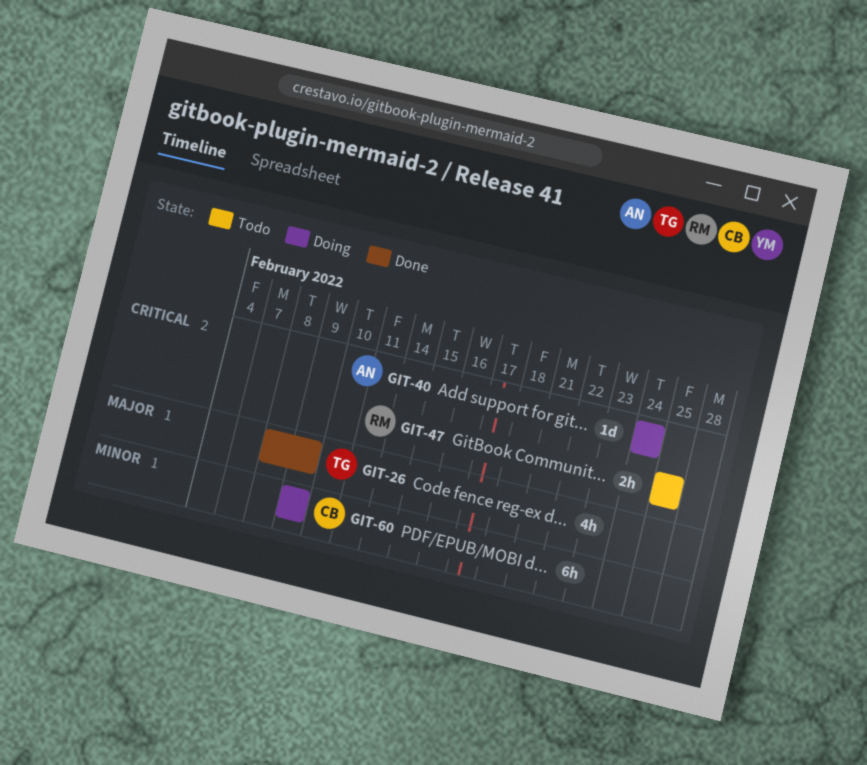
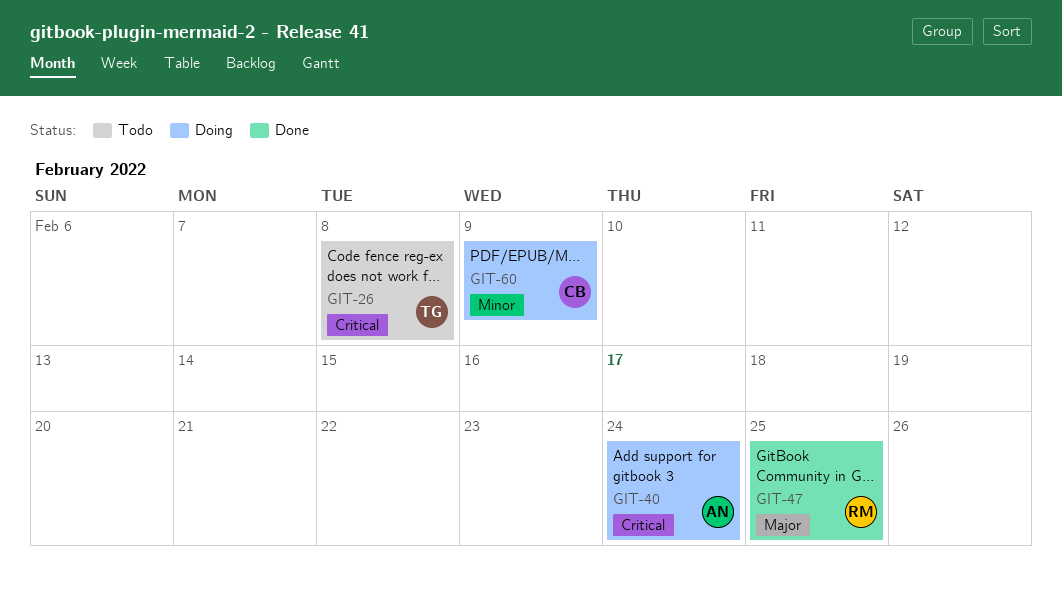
GIT-26, status: Done -> Todo
GIT-26, priority: Major -> Critical
GIT-26, due: Feb 9 -> Feb 8
GIT-47, status: Todo -> Done
GIT-47, priority: Critical -> Major

